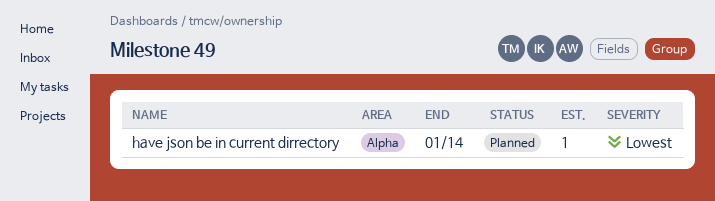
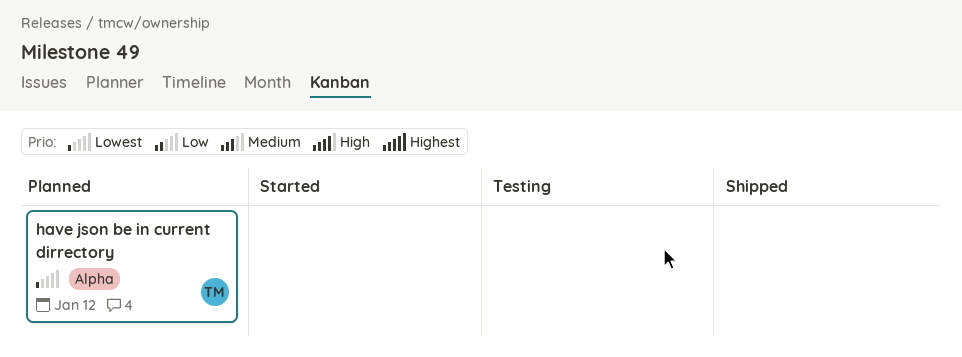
have json be in current dirrectory, due: Jan 14 -> Jan 12

